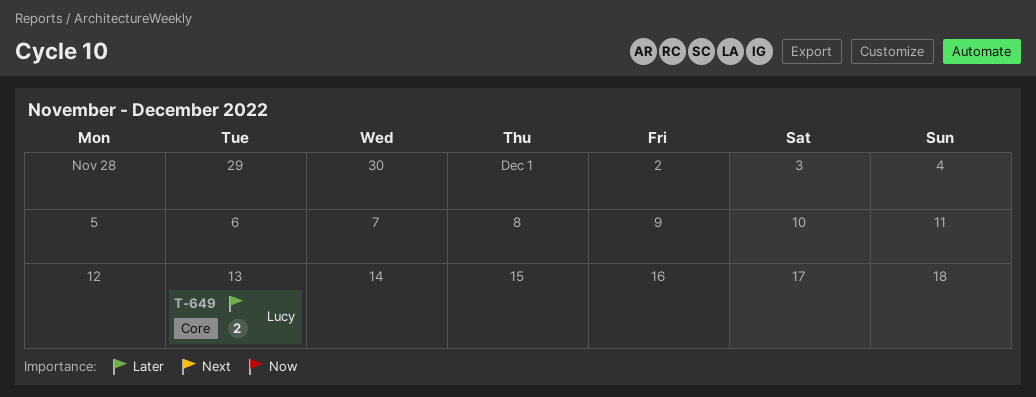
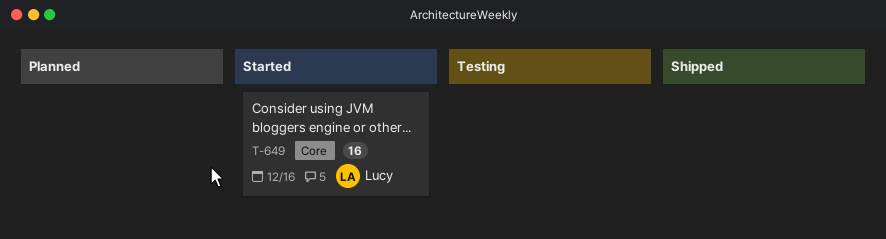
T-649, estimate: 2 -> 16
T-649, due: Dec 13 -> Dec 16

